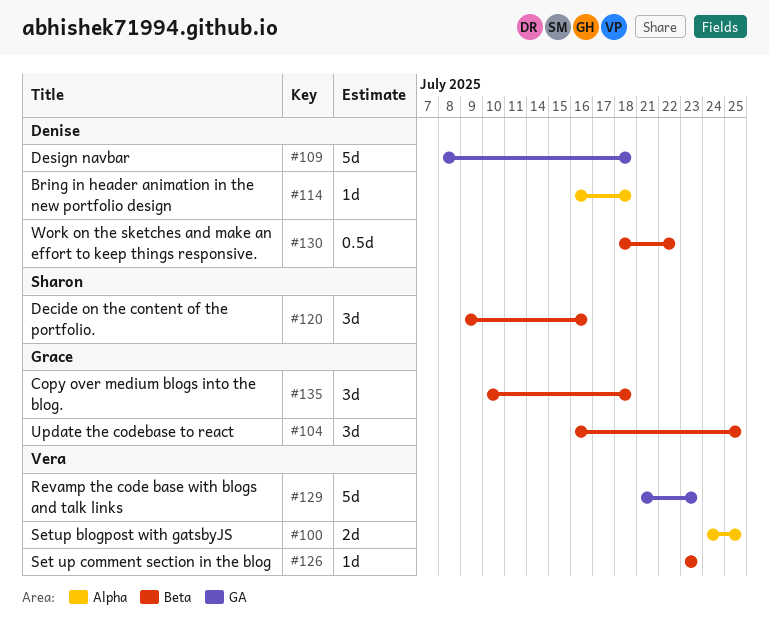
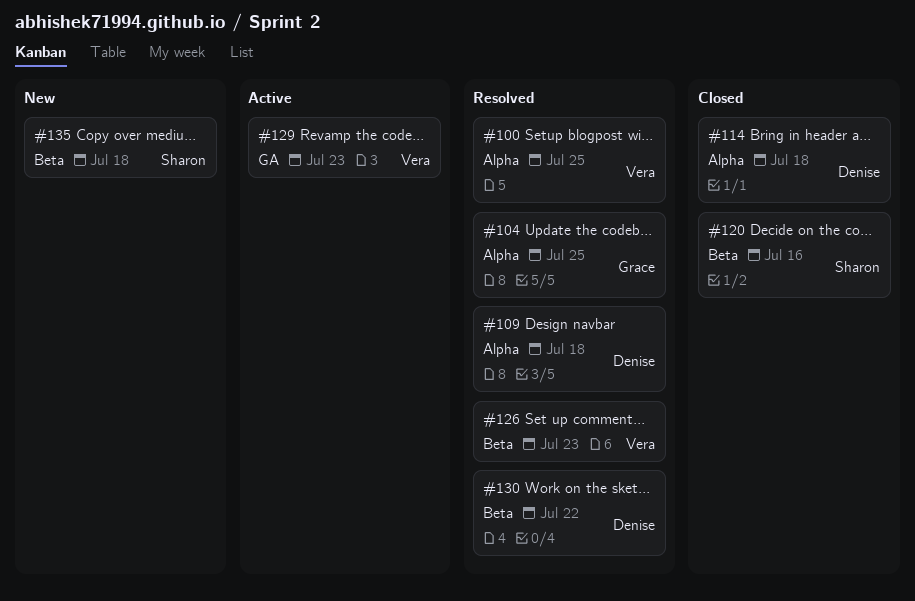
#104, label: Beta -> Alpha
#109, label: GA -> Alpha
#135, owner: Grace -> Sharon

